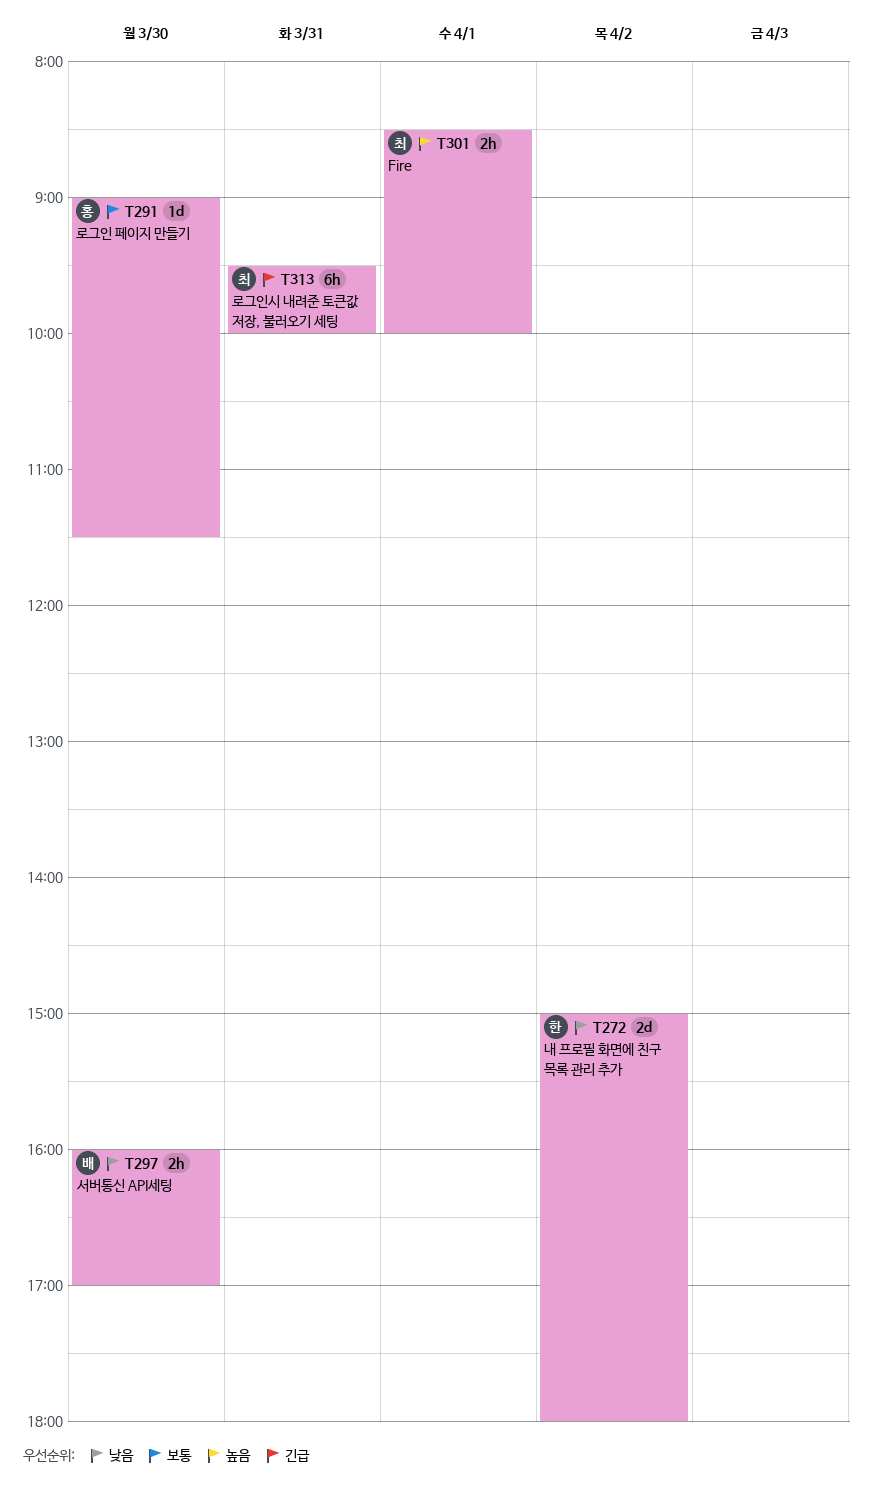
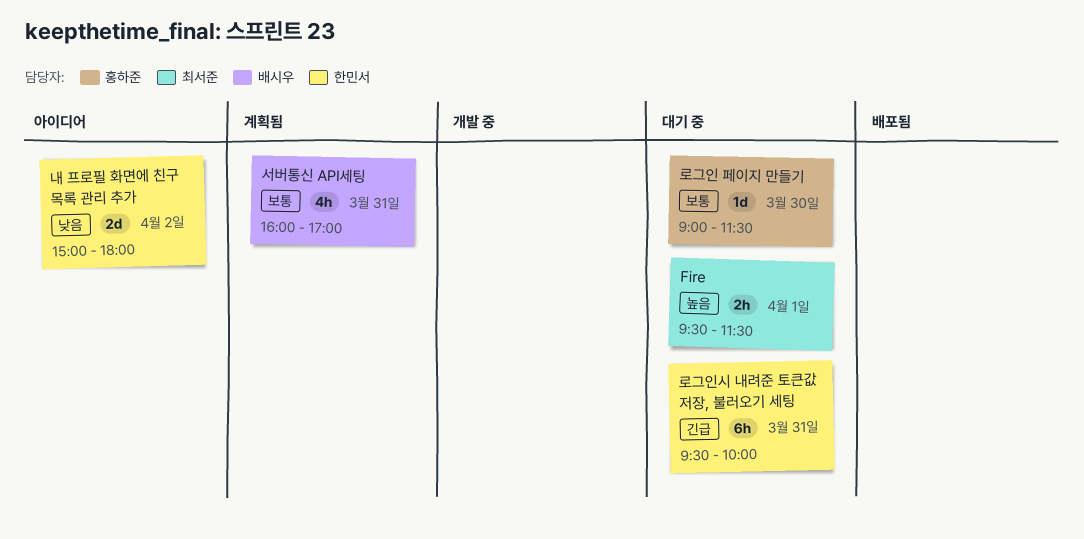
Fire, begins: 08:30 -> 09:30
Fire, ends: 10:00 -> 11:30
로그인시 내려준 토큰값 저장, 불러오기 세팅, owner: 최서준 -> 한민서
서버통신 API세팅, priority: 낮음 -> 보통
서버통신 API세팅, estimate: 2h -> 4h
서버통신 API세팅, day: Mar 30 -> Mar 31

